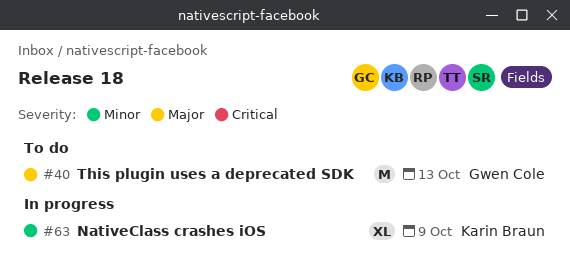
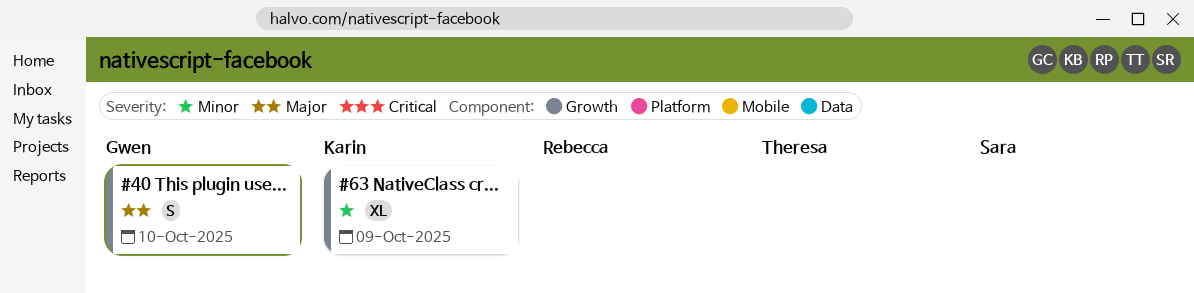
#40, estimate: M -> S
#40, due: Oct 13 -> Oct 10

